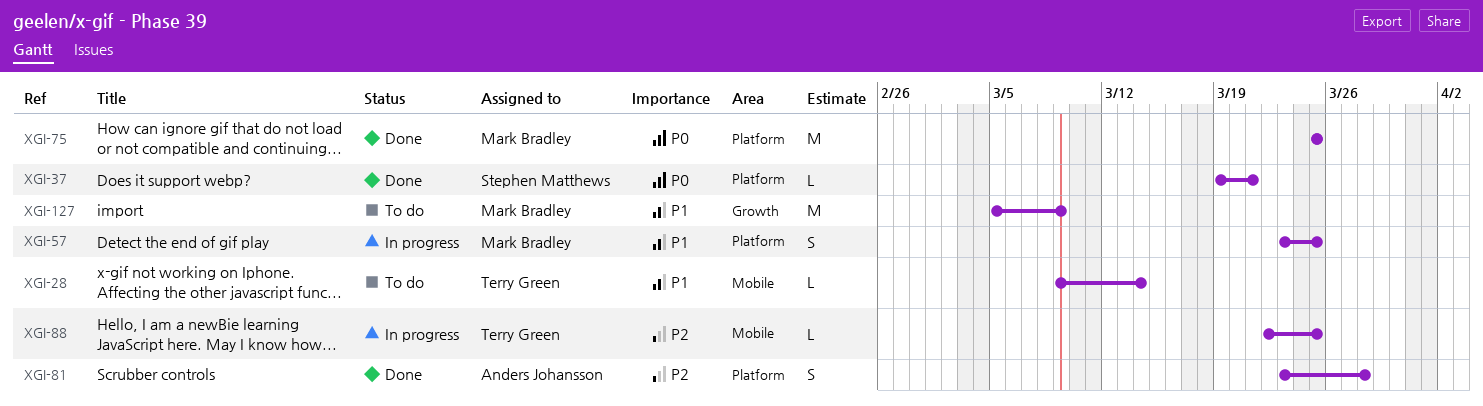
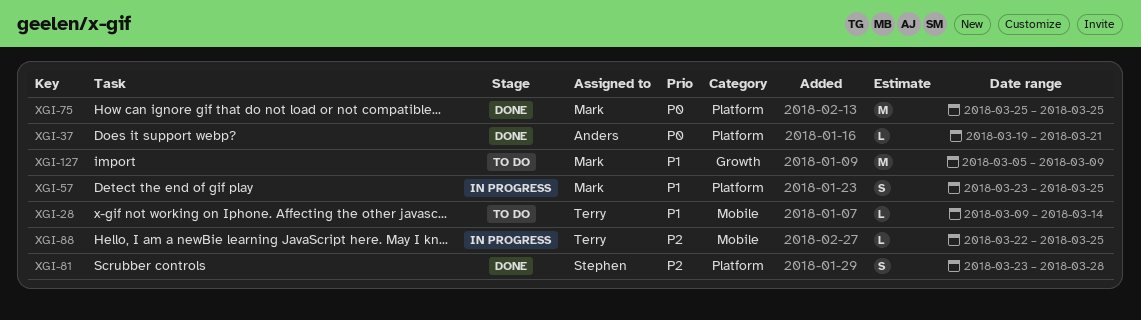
XGI-37, owner: Stephen Matthews -> Anders Johansson
XGI-81, owner: Anders Johansson -> Stephen Matthews

